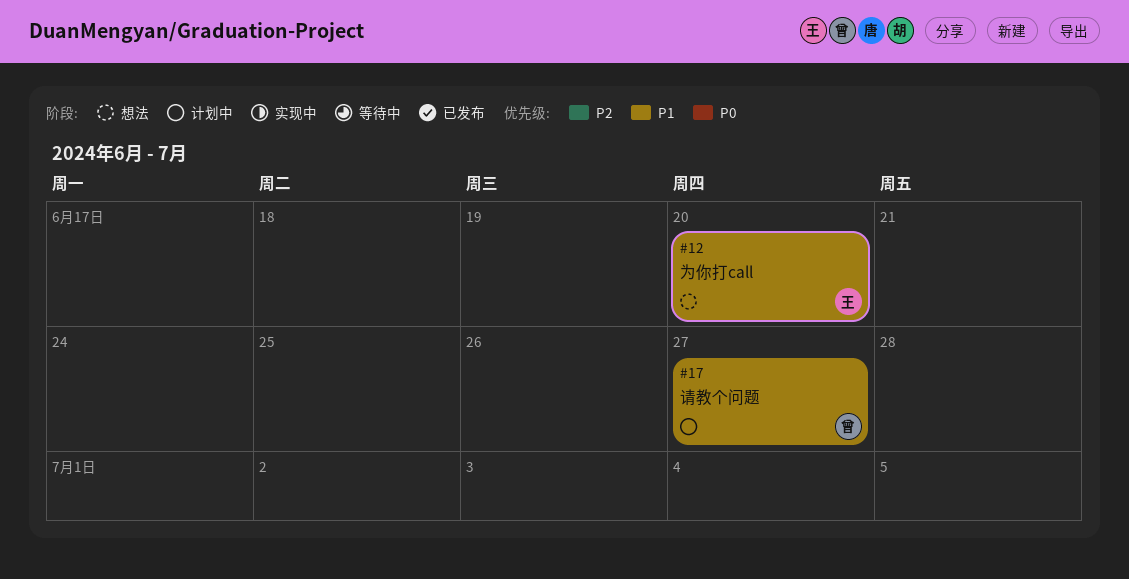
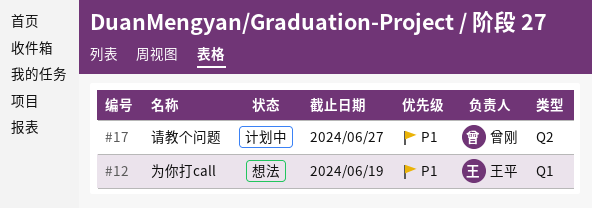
#12, due: Jun 20 -> Jun 19

